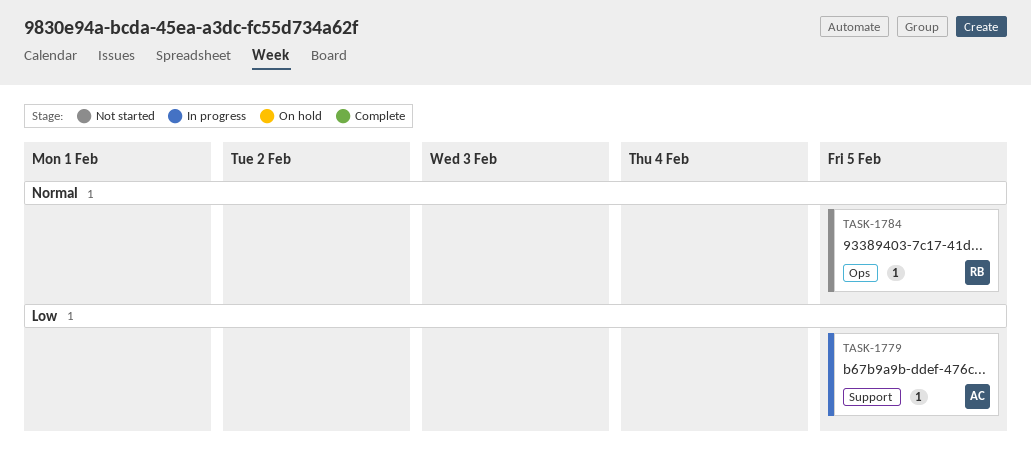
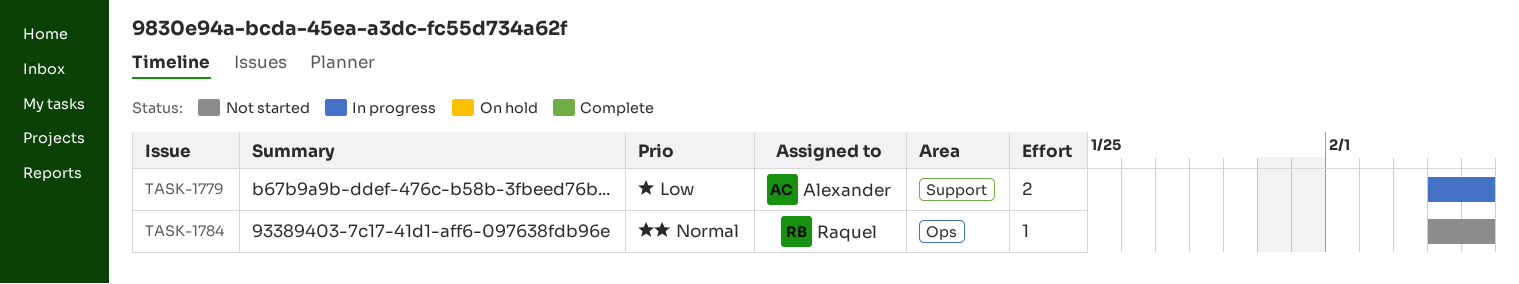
TASK-1779, estimate: 1 -> 2

